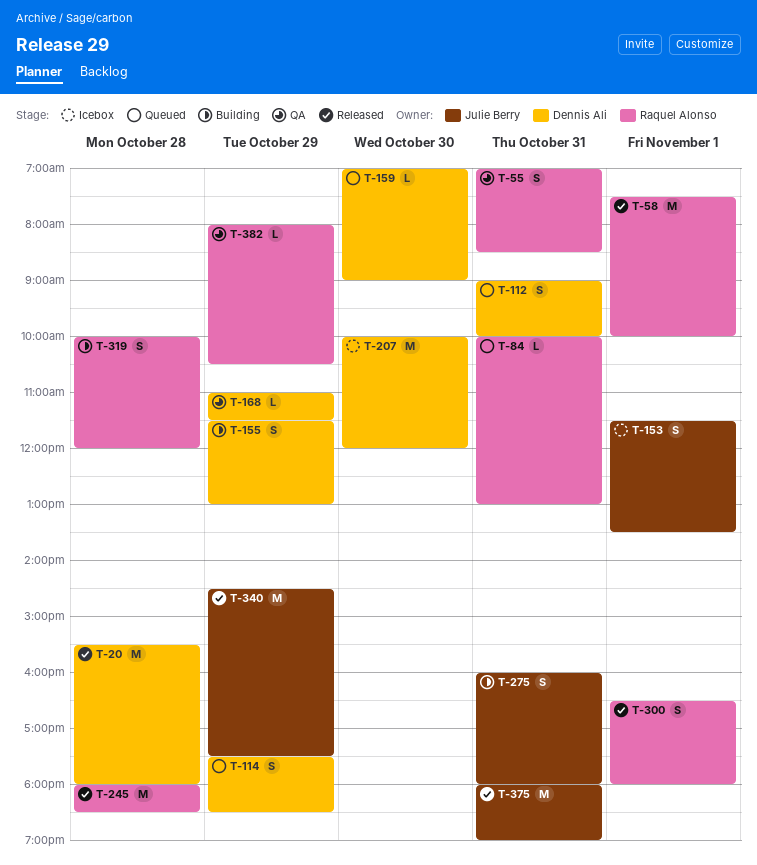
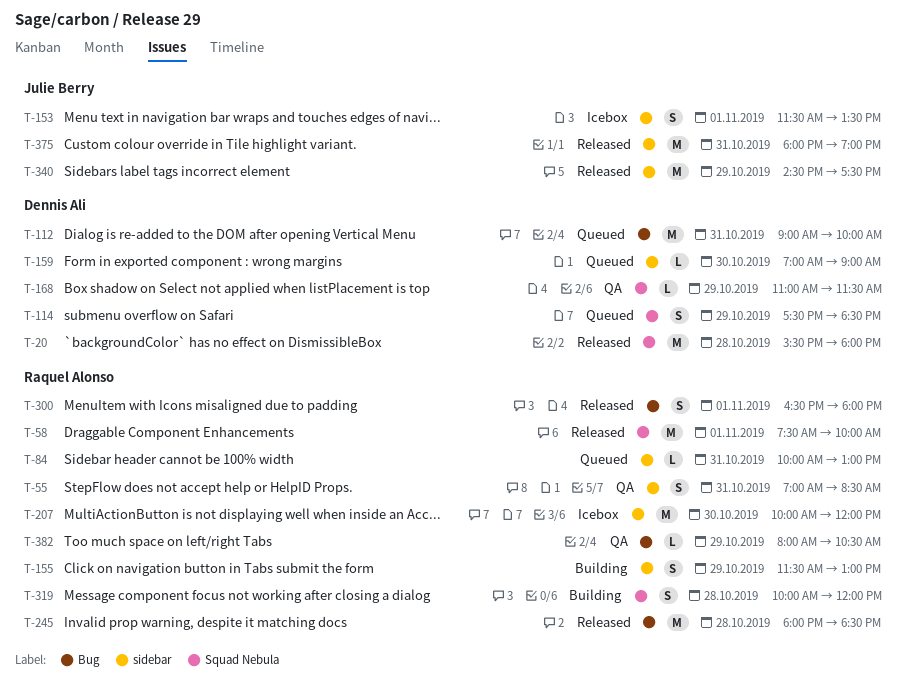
T-112, estimate: S -> M
T-155, owner: Dennis Ali -> Raquel Alonso
T-207, owner: Dennis Ali -> Raquel Alonso
T-275: present -> none

